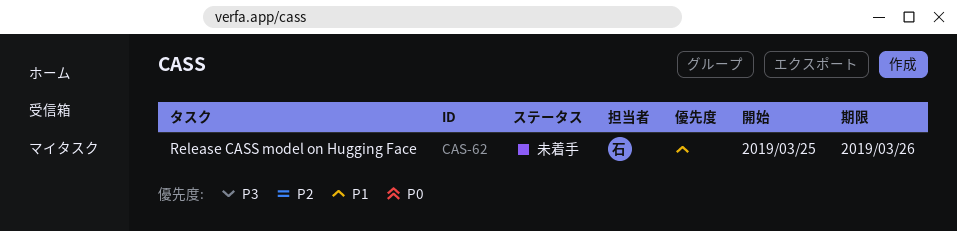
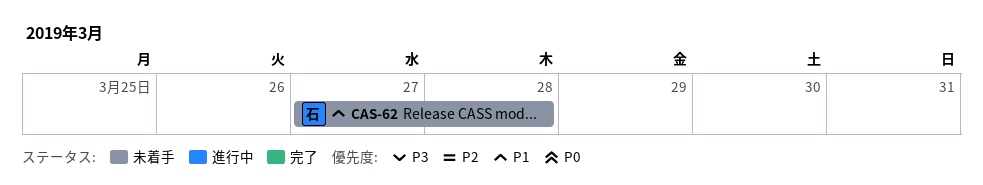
CAS-62, start: Mar 25 -> Mar 27
CAS-62, due: Mar 26 -> Mar 28

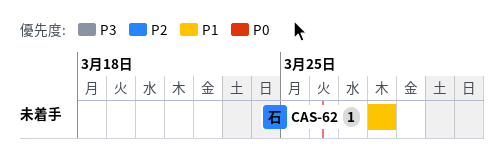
CAS-62, start: Mar 27 -> Mar 28

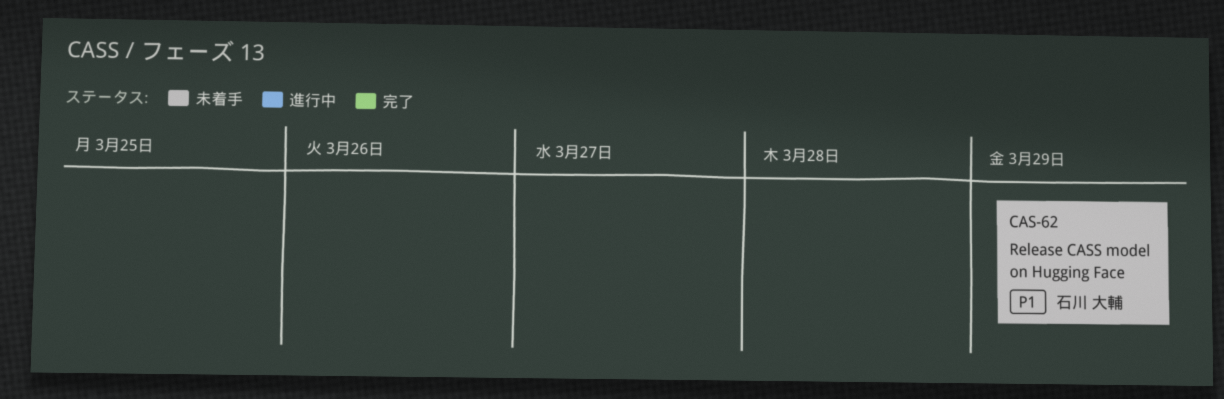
CAS-62, due: Mar 28 -> Mar 29

